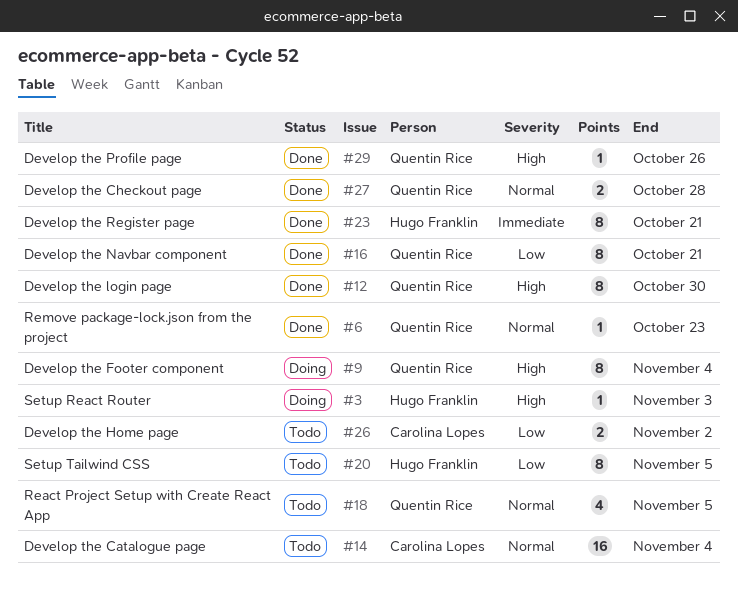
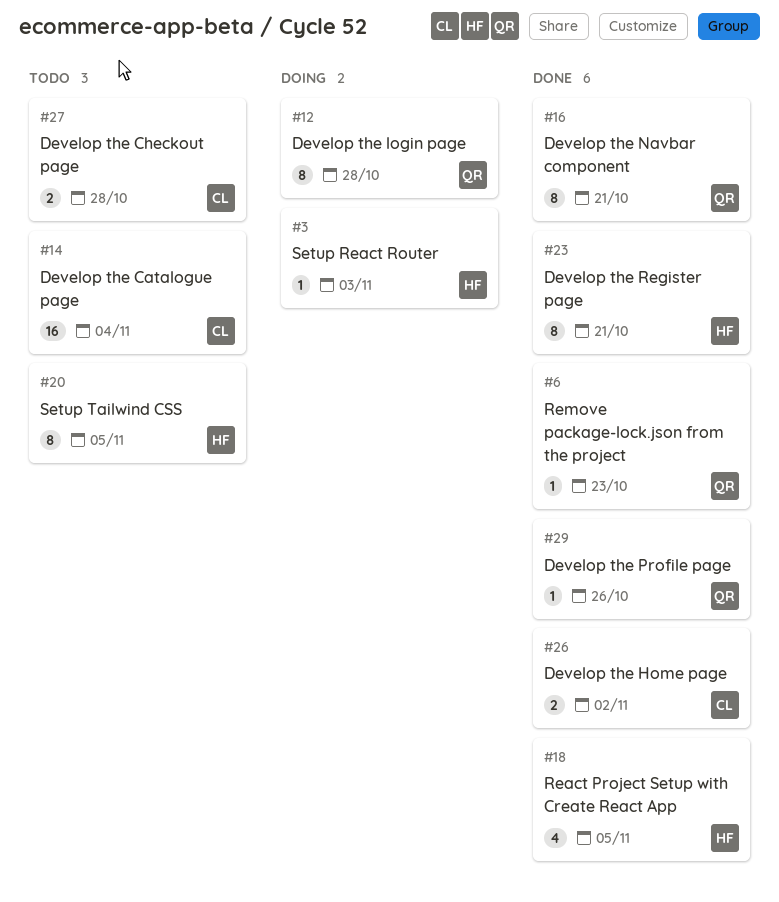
#9: present -> none
#12, status: Done -> Doing
#12, due: Oct 30 -> Oct 28
#18, status: Todo -> Done
#18, owner: Quentin Rice -> Hugo Franklin
#26, status: Todo -> Done
#27, status: Done -> Todo
#27, owner: Quentin Rice -> Carolina Lopes

